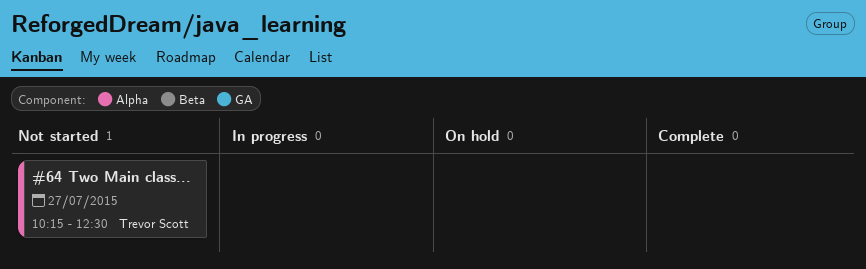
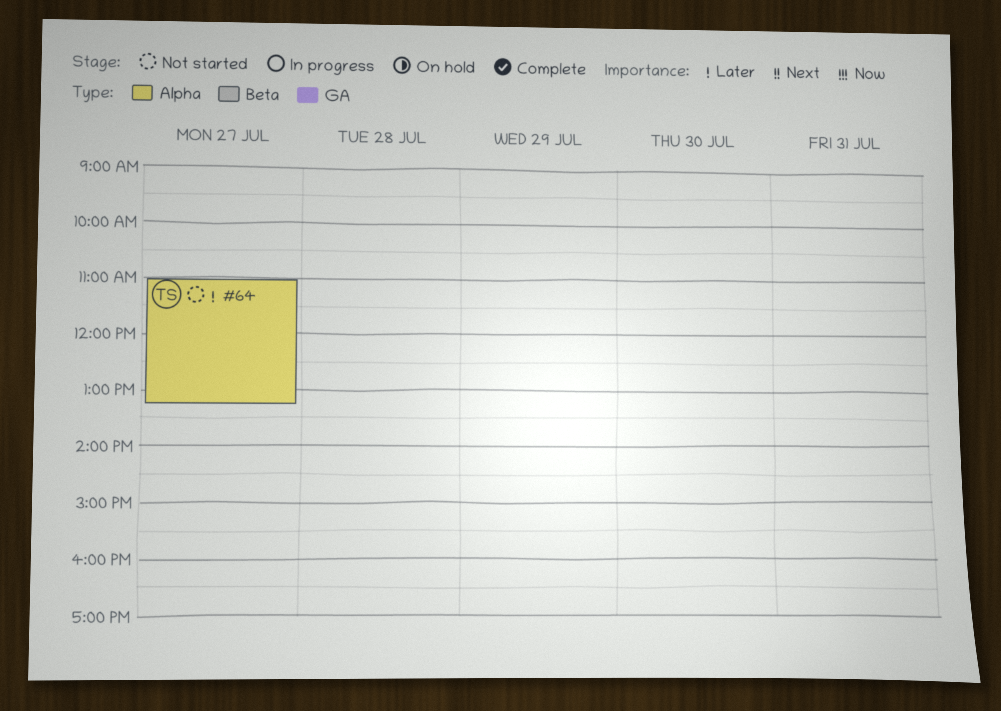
#64, begins: 10:15 -> 11:00
#64, ends: 12:30 -> 13:15

